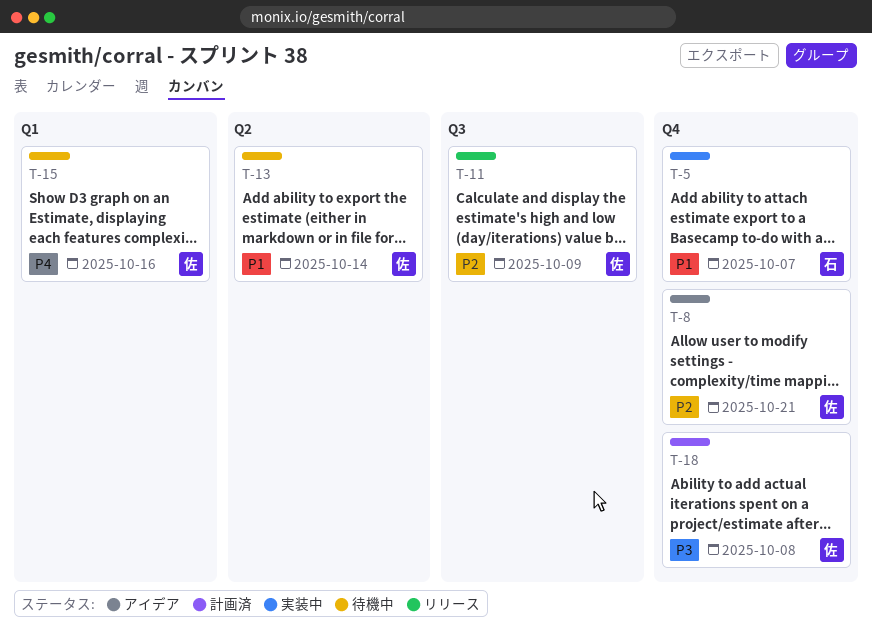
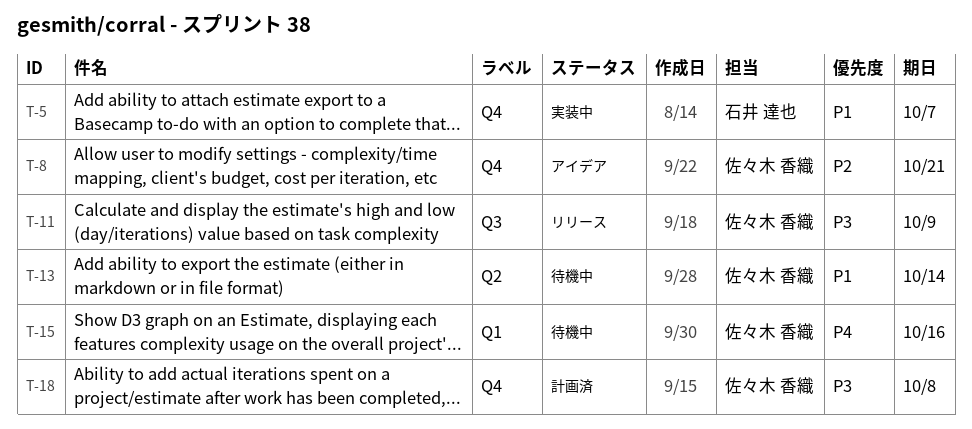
T-11, priority: P2 -> P3

